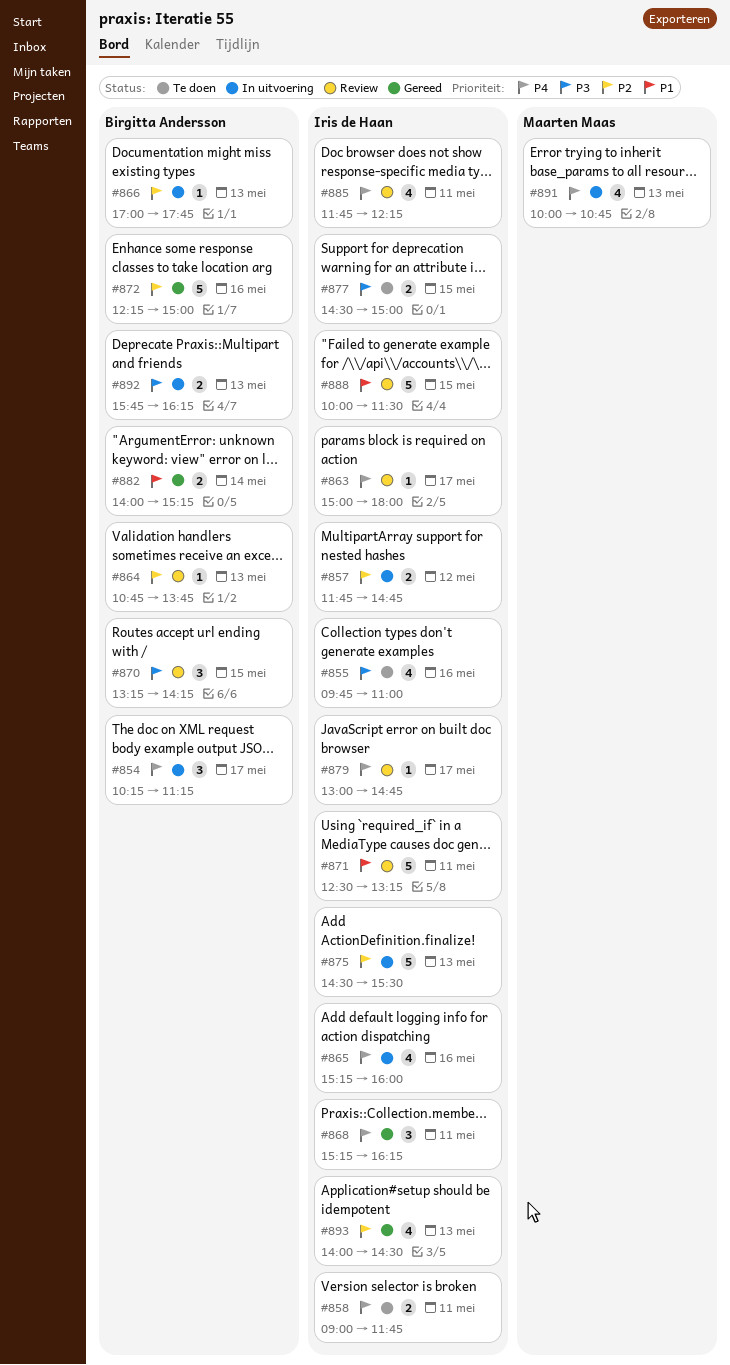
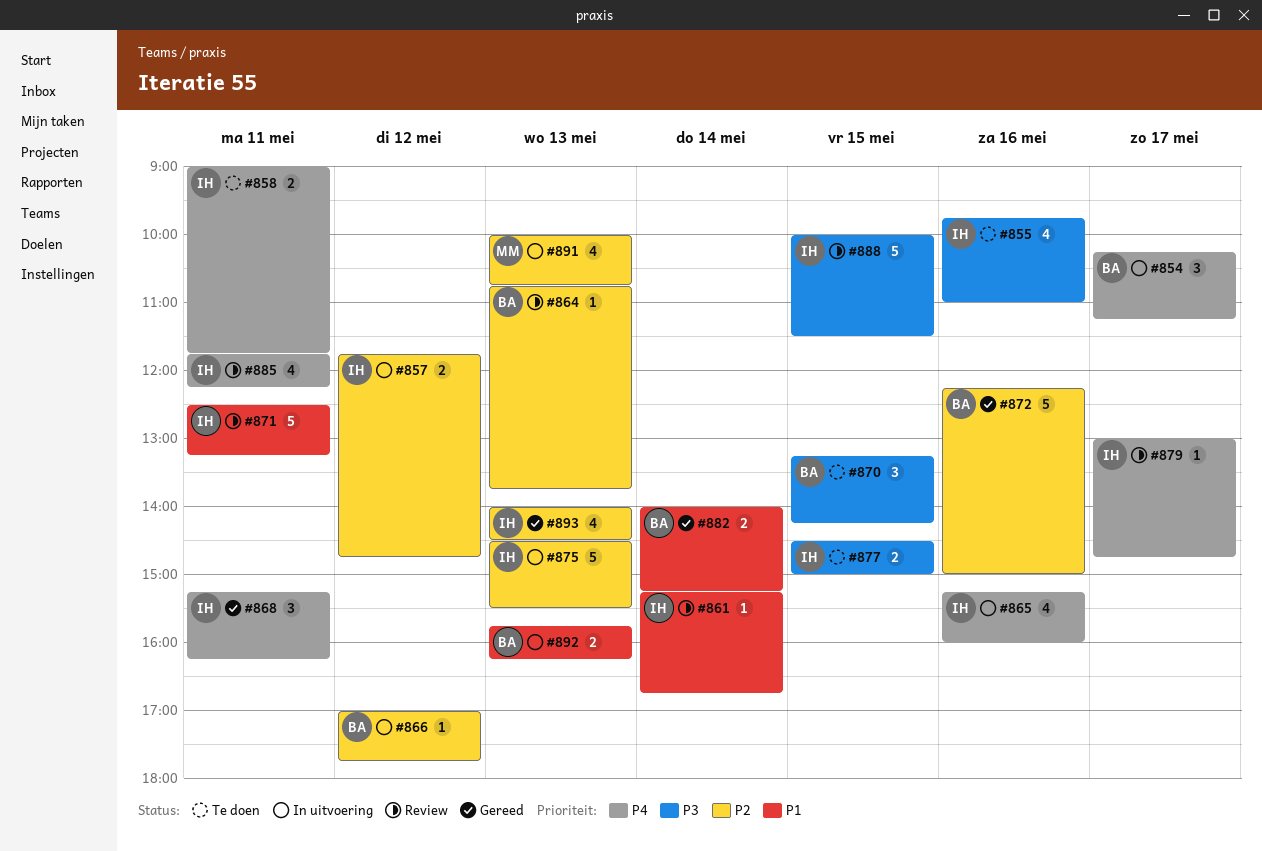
#861: none -> present
#863: present -> none
#866, day: May 13 -> May 12
#870, status: Review -> Te doen
#888, priority: P1 -> P3
#891, priority: P4 -> P2
#892, priority: P3 -> P1

